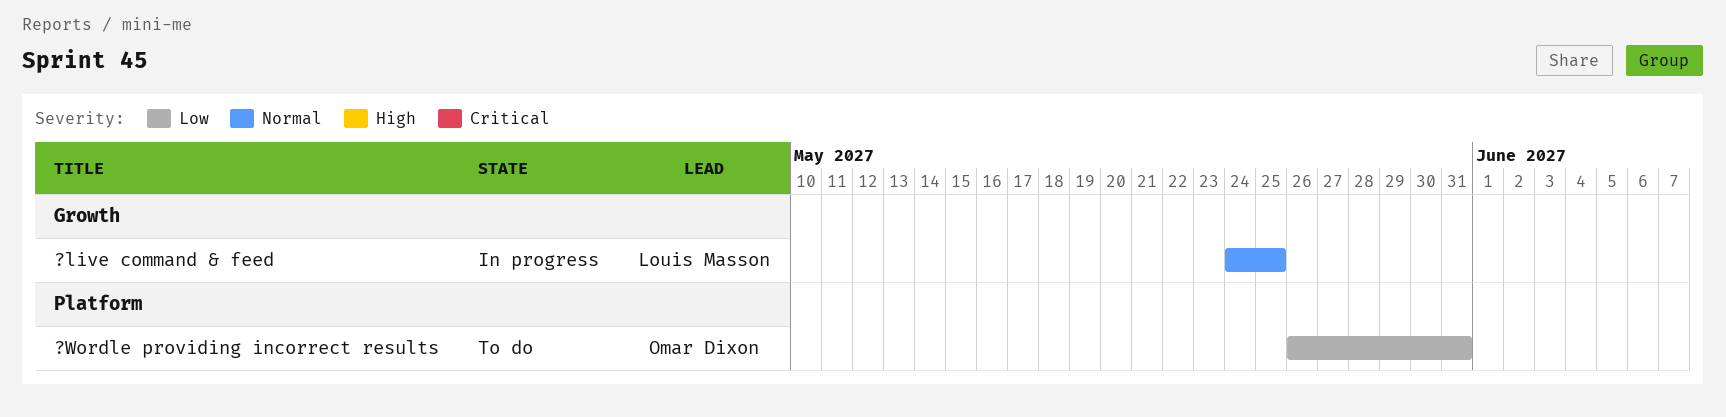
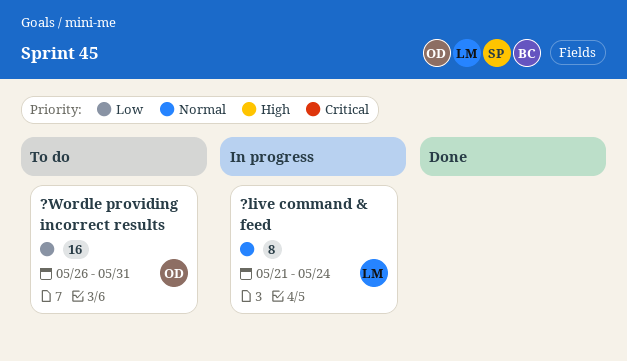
?live command & feed, start: May 24 -> May 21
?live command & feed, due: May 25 -> May 24

